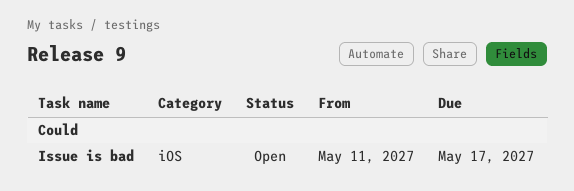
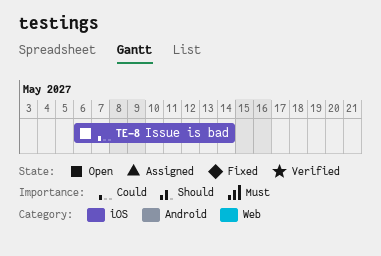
Issue is bad, start: May 11 -> May 6
Issue is bad, due: May 17 -> May 14

